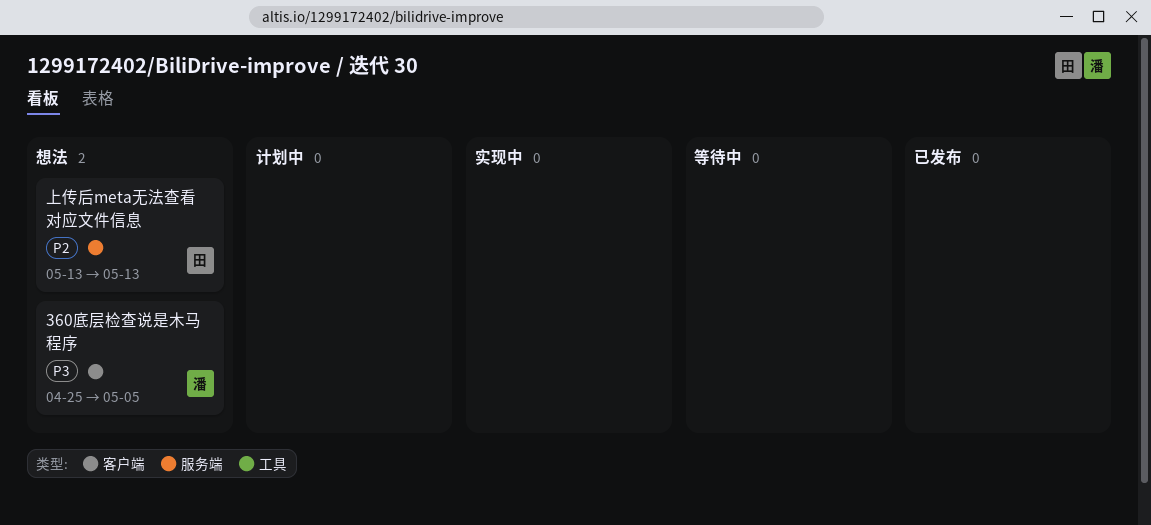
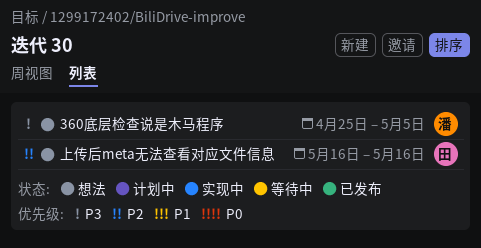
上传后meta无法查看对应文件信息, start: May 13 -> May 16
上传后meta无法查看对应文件信息, due: May 13 -> May 16

